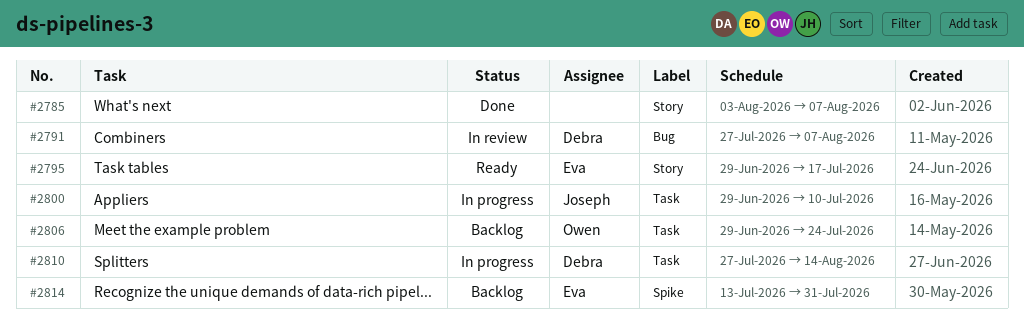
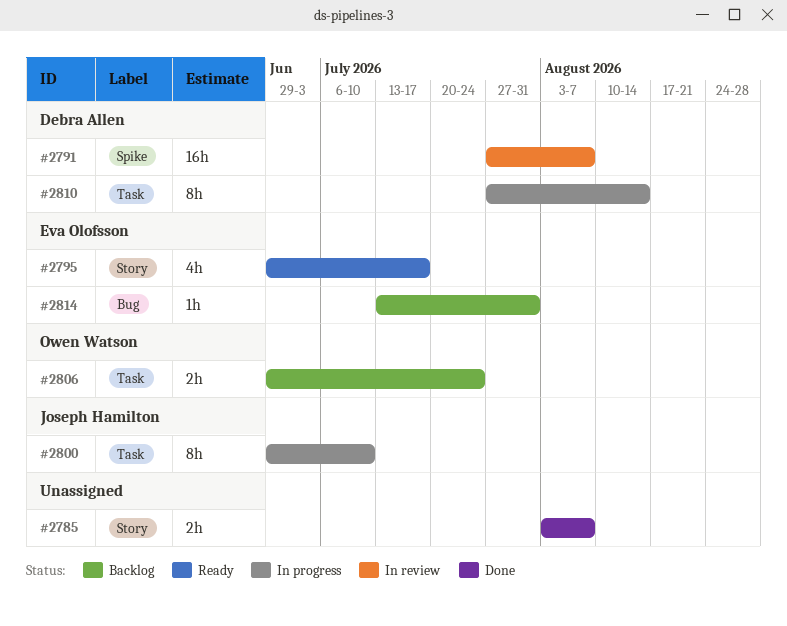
#2791, label: Bug -> Spike
#2814, label: Spike -> Bug

